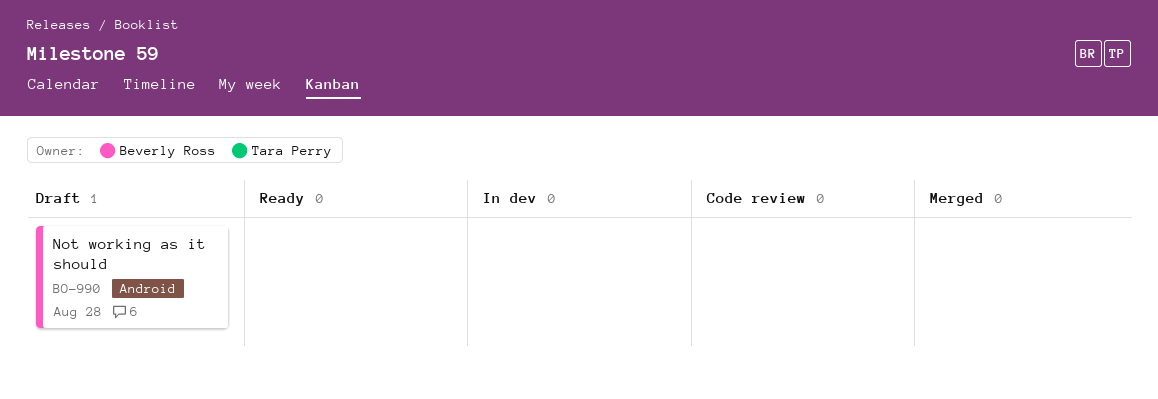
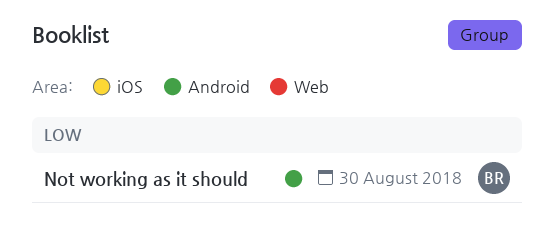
Not working as it should, due: Aug 28 -> Aug 30

